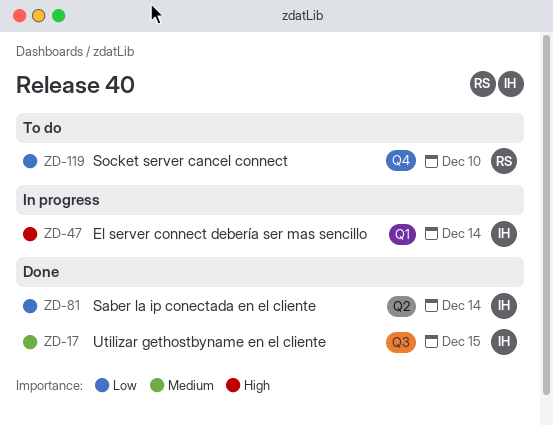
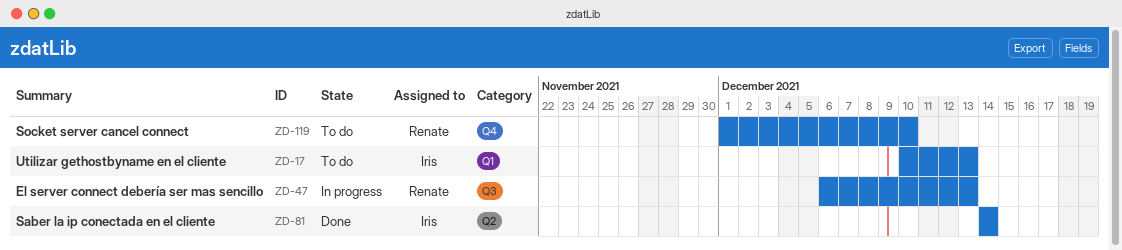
ZD-17, status: Done -> To do
ZD-17, label: Q3 -> Q1
ZD-17, due: Dec 15 -> Dec 13
ZD-47, owner: Iris -> Renate
ZD-47, label: Q1 -> Q3
ZD-47, due: Dec 14 -> Dec 13

